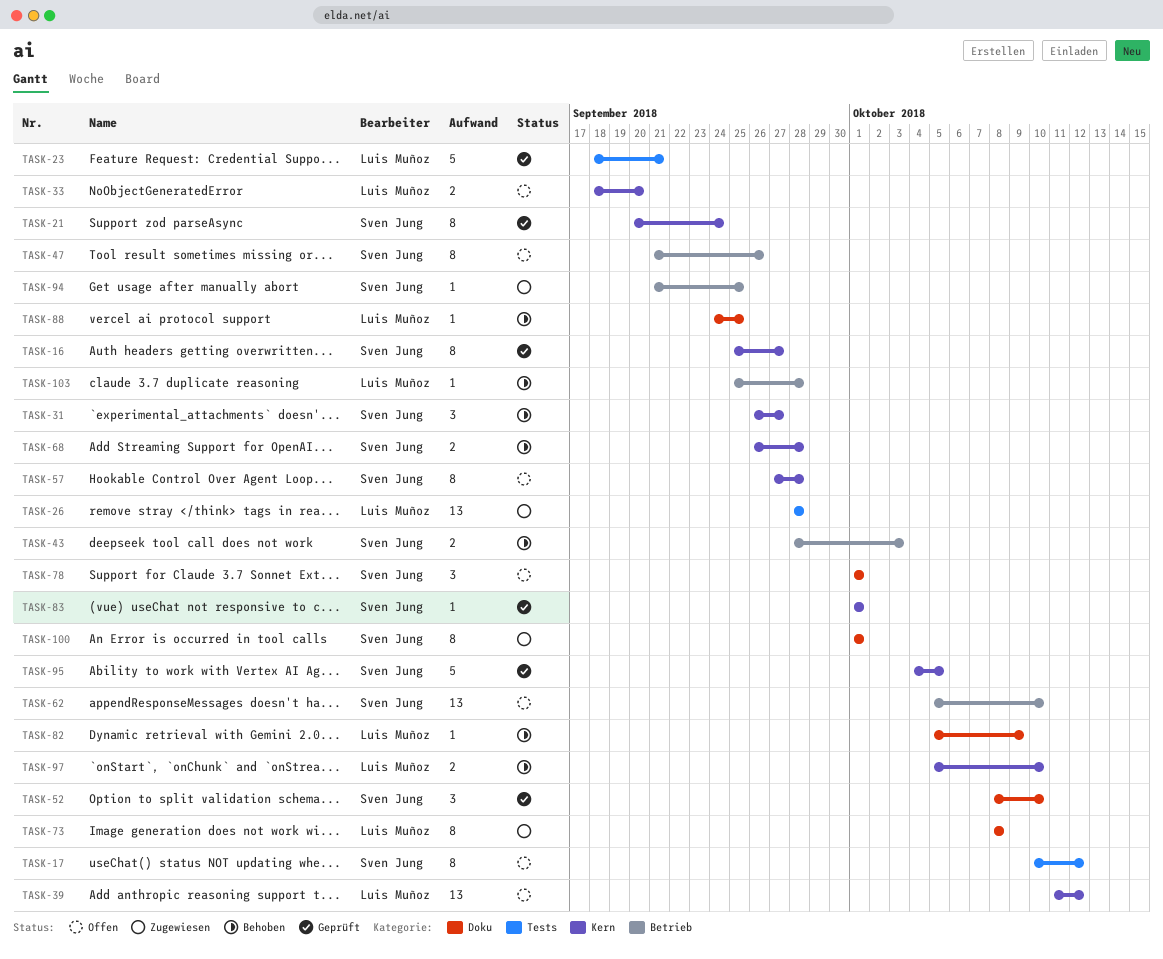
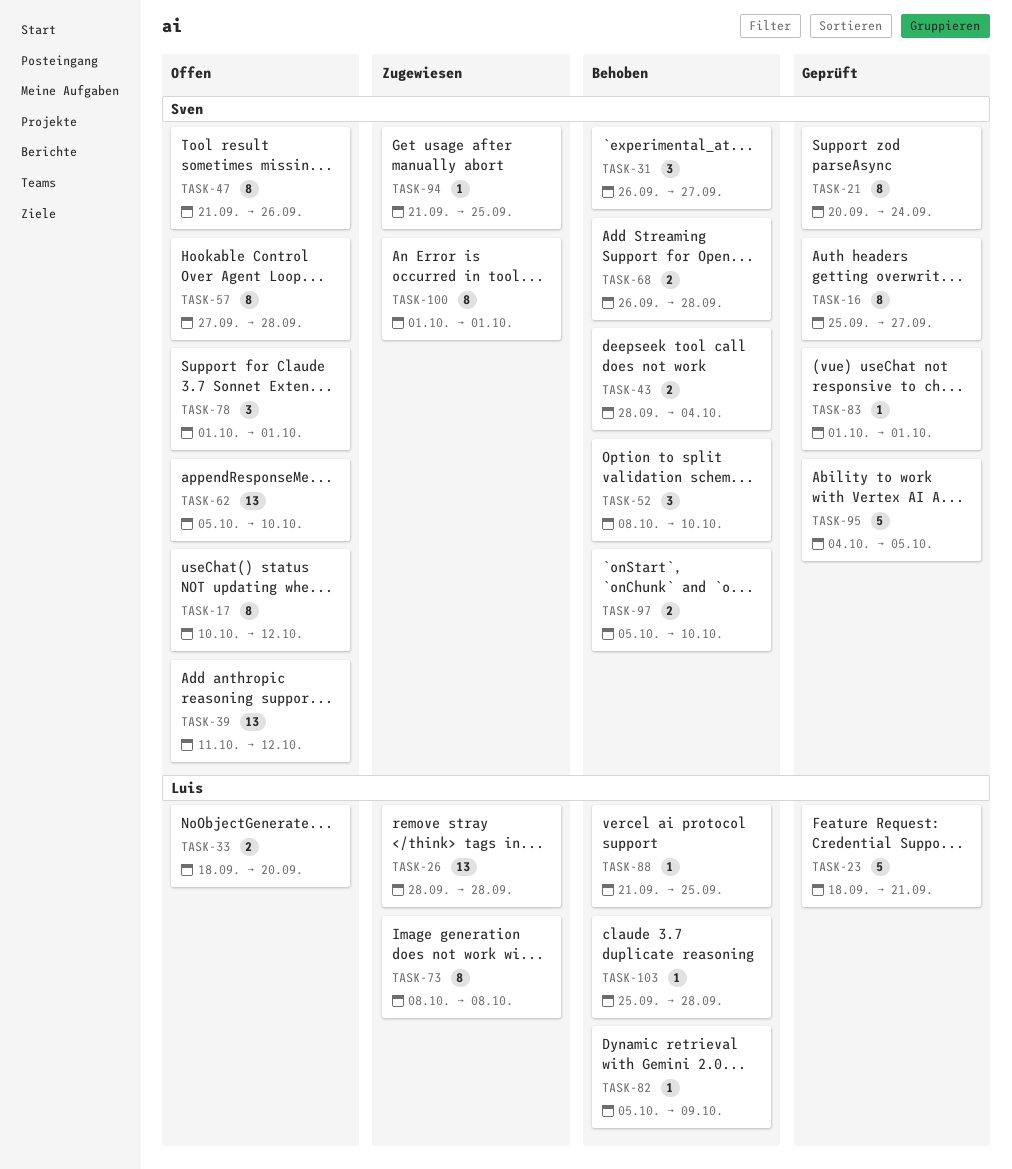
TASK-39, owner: Luis Muñoz -> Sven Jung
TASK-43, due: Oct 3 -> Oct 4
TASK-52, status: Geprüft -> Behoben
TASK-88, start: Sep 24 -> Sep 21
TASK-97, owner: Luis Muñoz -> Sven Jung

